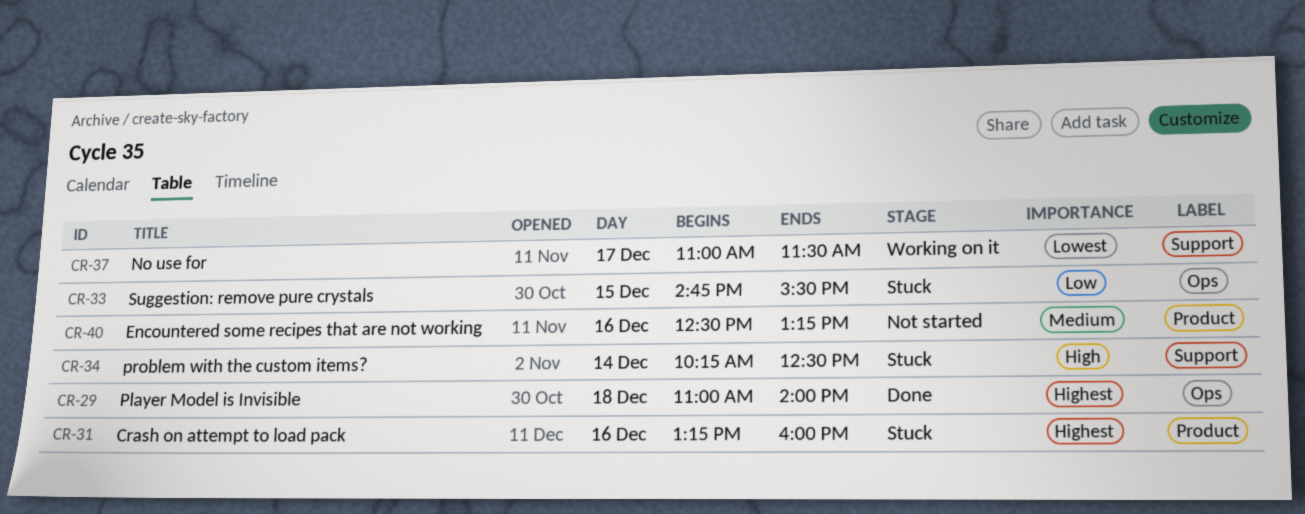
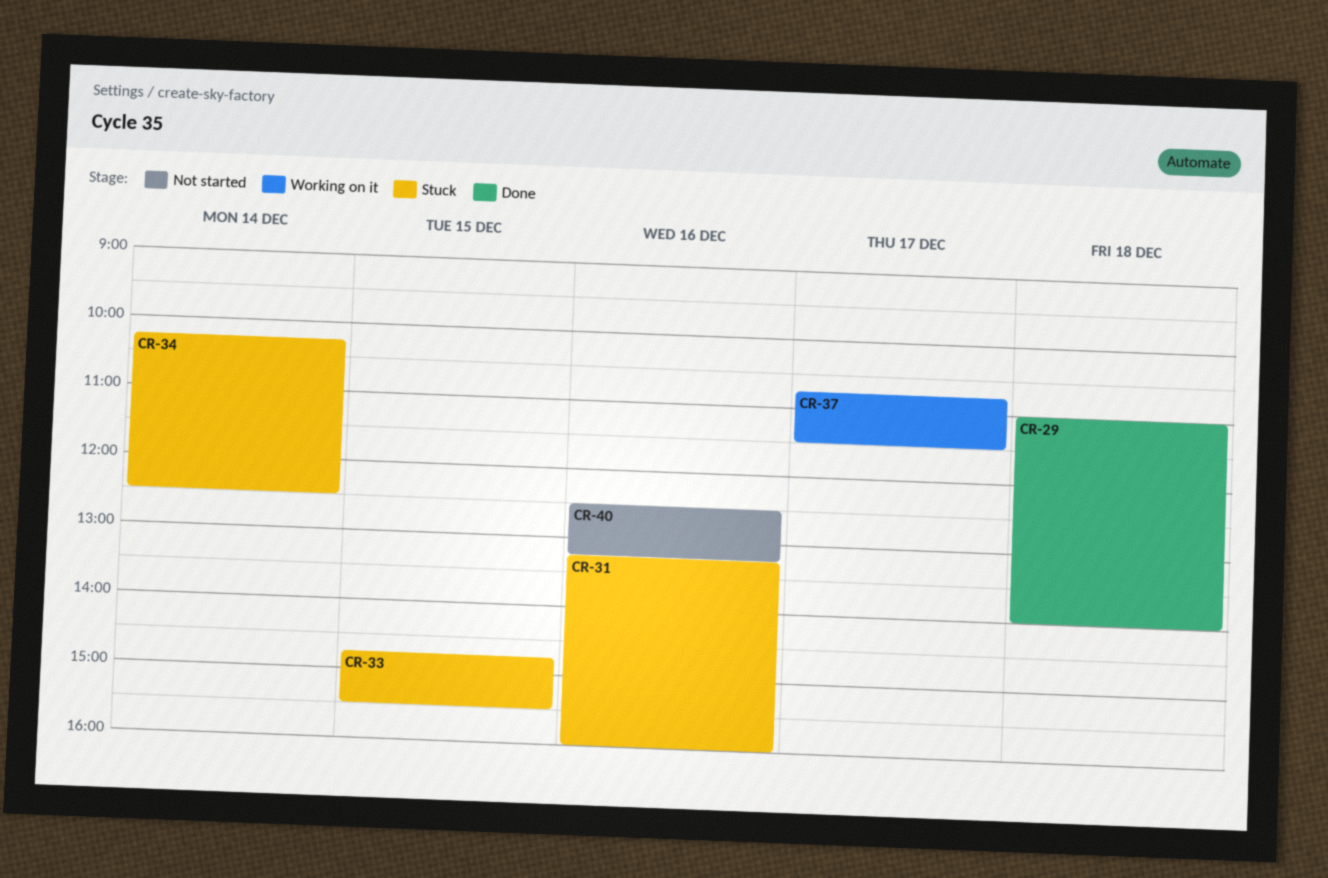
CR-37, begins: 11:00 -> 10:45

